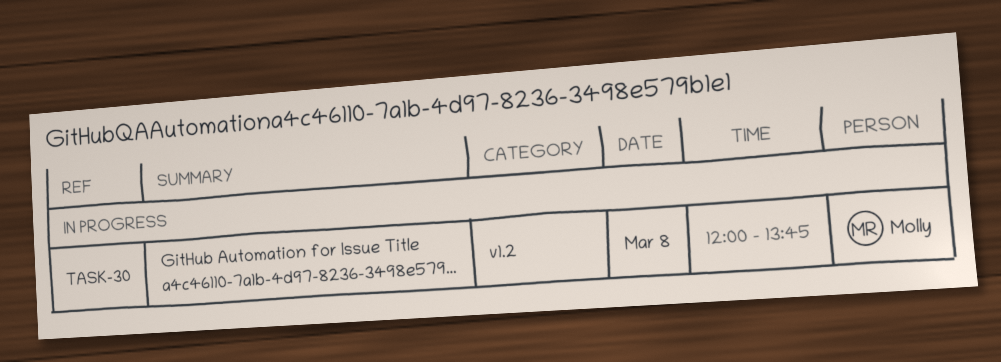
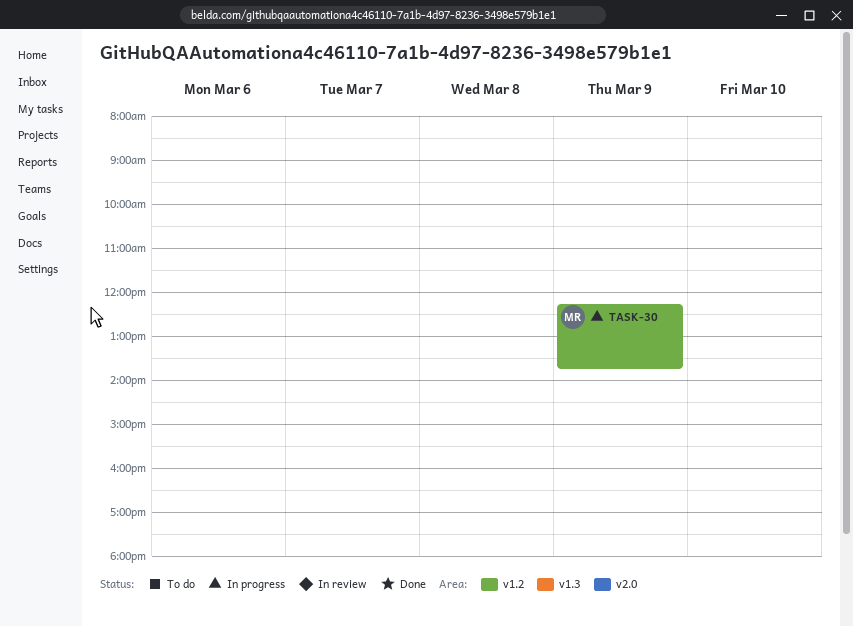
TASK-30, day: Mar 8 -> Mar 9
TASK-30, begins: 12:00 -> 12:15

